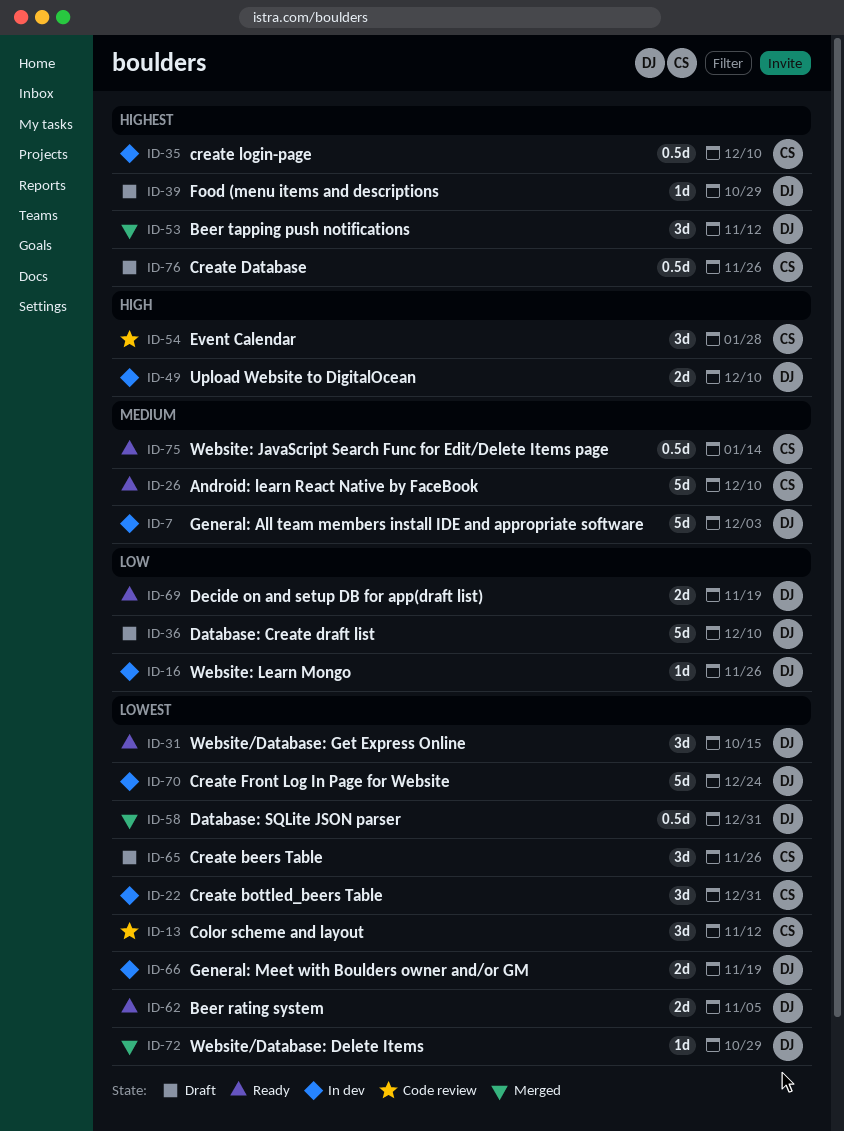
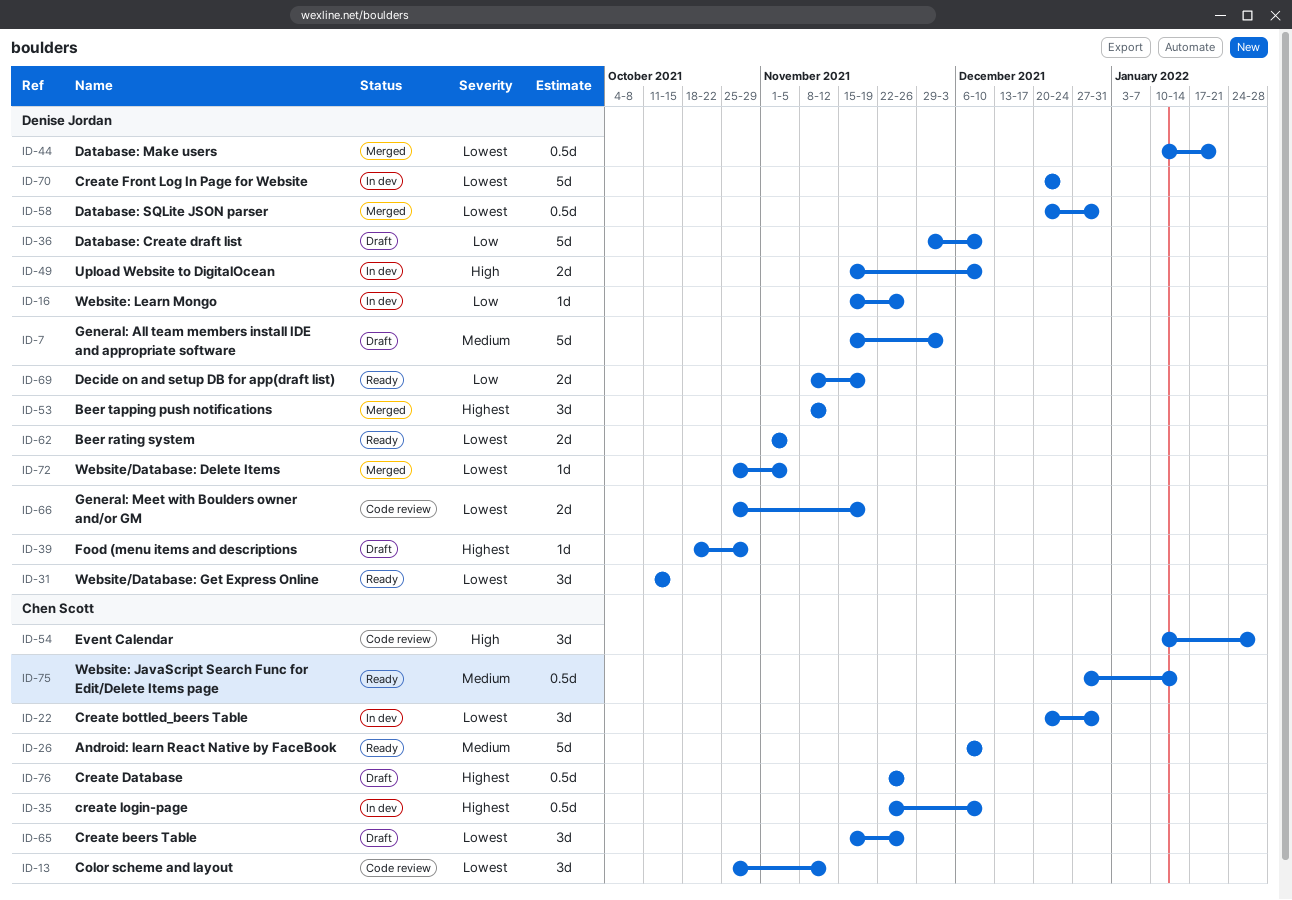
ID-7, status: In dev -> Draft
ID-44: none -> present
ID-66, status: In dev -> Code review
ID-72, due: Oct 29 -> Nov 5

